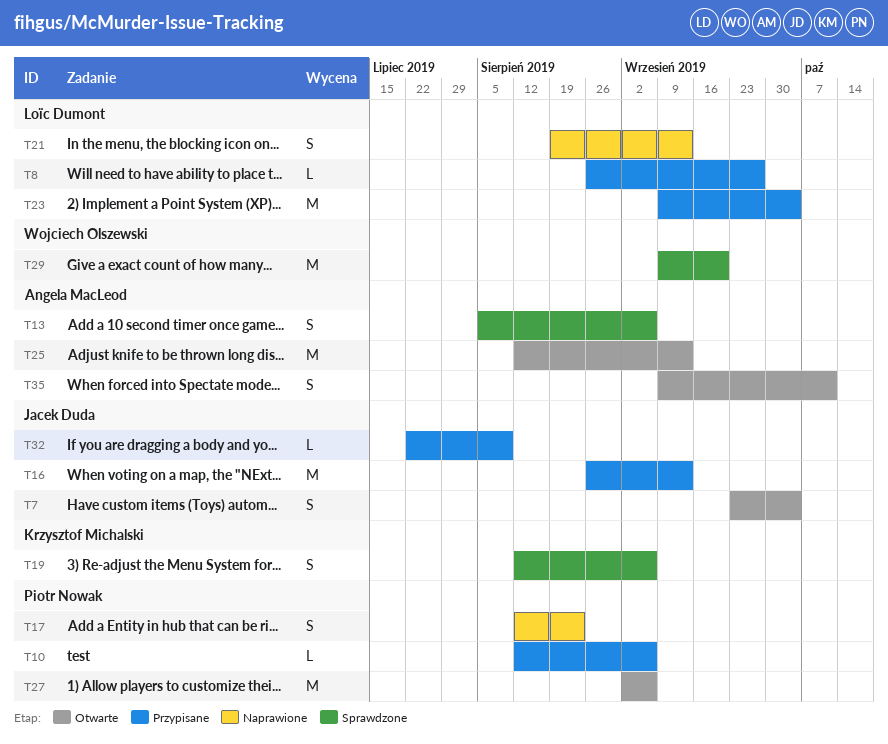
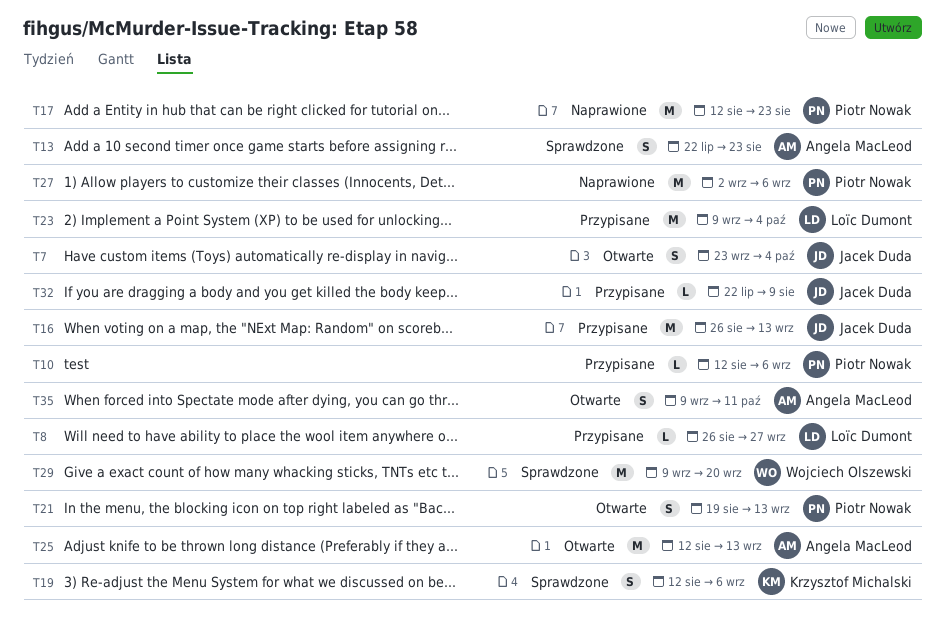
T13, start: Aug 5 -> Jul 22
T13, due: Sep 6 -> Aug 23
T17, estimate: S -> M
T21, status: Naprawione -> Otwarte
T21, owner: Loïc Dumont -> Piotr Nowak
T27, status: Otwarte -> Naprawione

